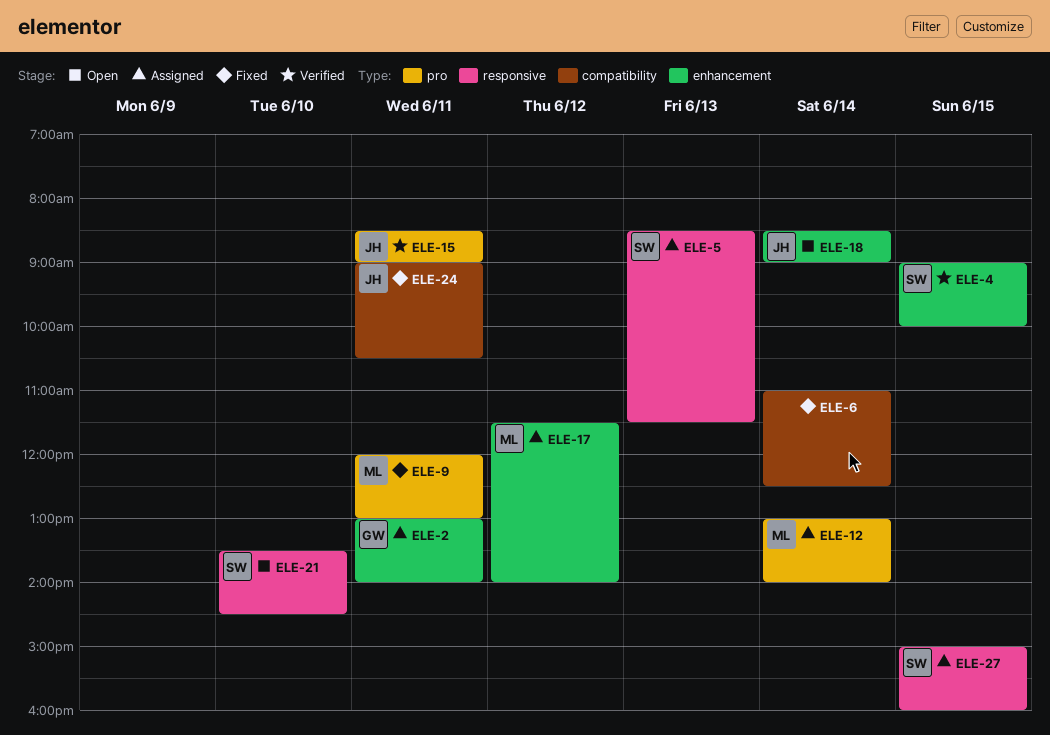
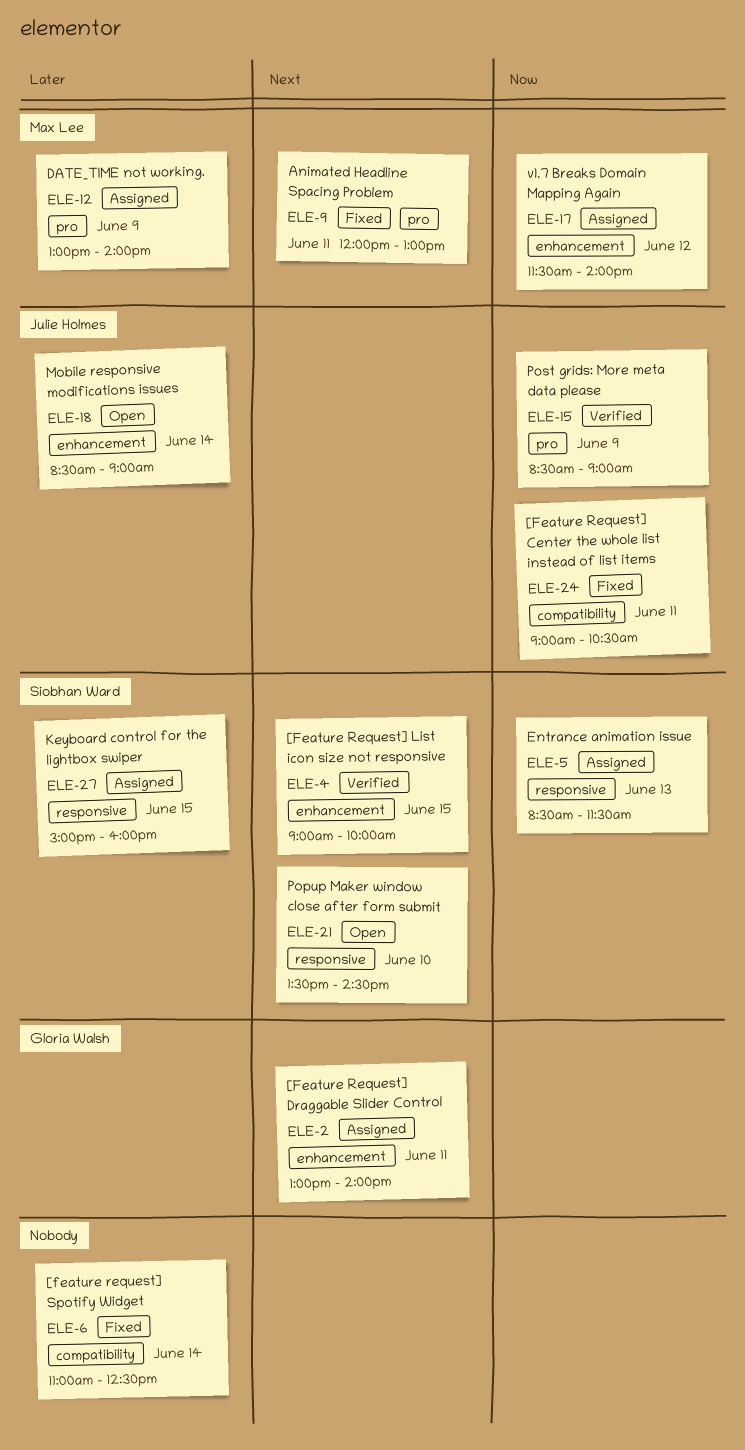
ELE-12, day: Jun 14 -> Jun 9
ELE-15, day: Jun 11 -> Jun 9

